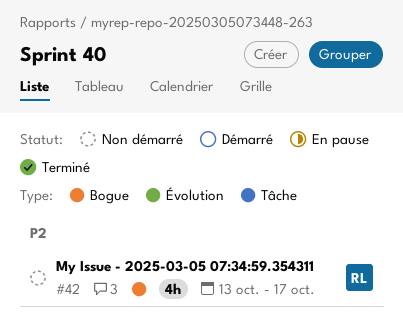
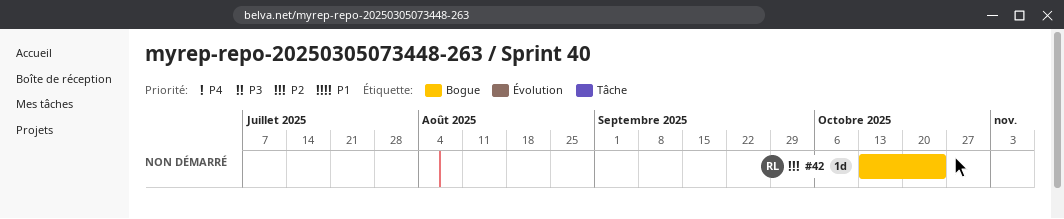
#42, estimate: 4h -> 1d
#42, due: Oct 17 -> Oct 24

